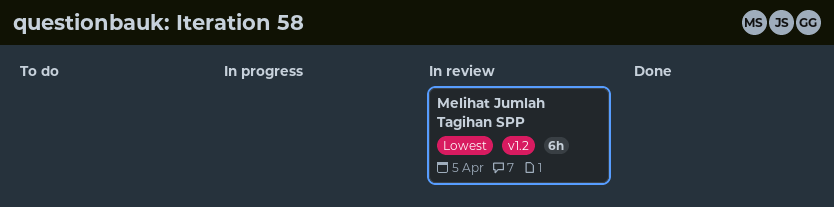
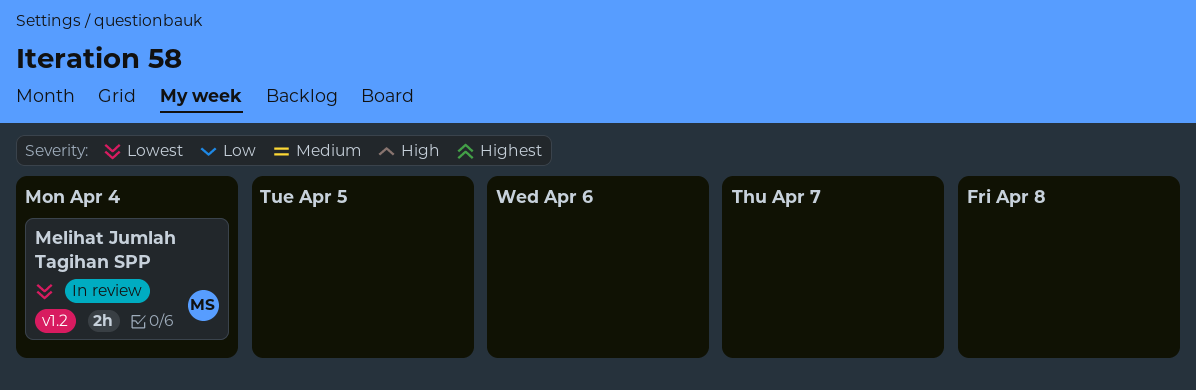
Melihat Jumlah Tagihan SPP, estimate: 6h -> 2h
Melihat Jumlah Tagihan SPP, due: Apr 5 -> Apr 4

